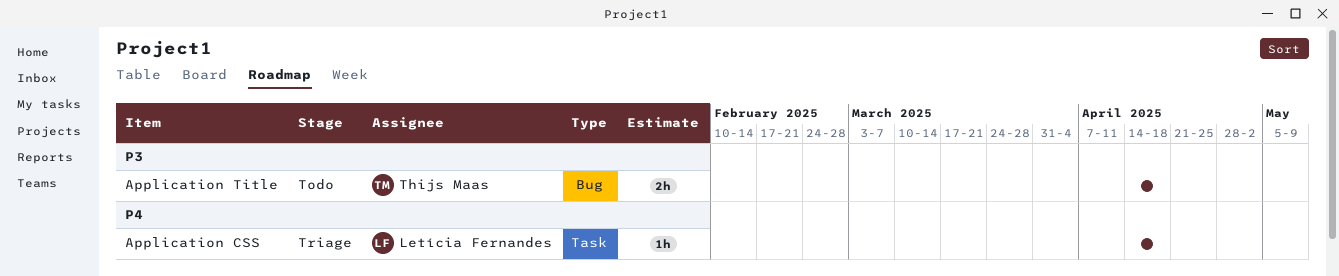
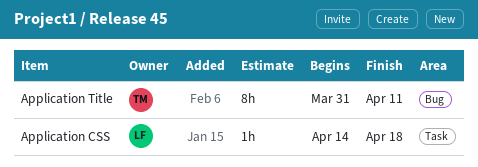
Application Title, estimate: 2h -> 8h
Application Title, start: Apr 14 -> Mar 31
Application Title, due: Apr 18 -> Apr 11

